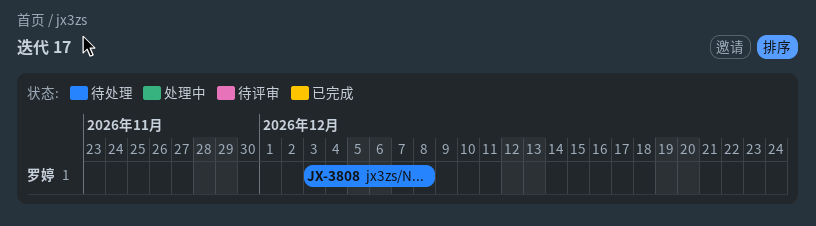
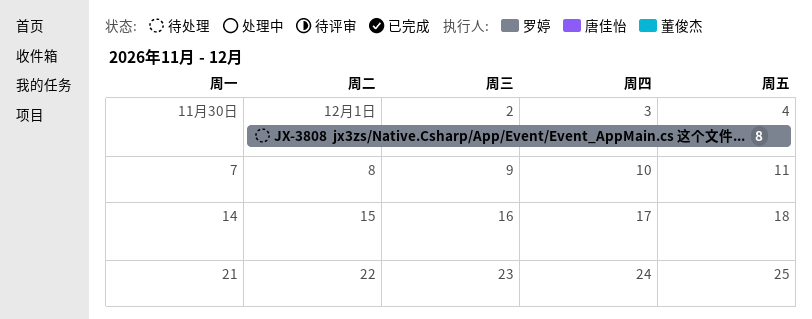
JX-3808, start: Dec 3 -> Dec 1
JX-3808, due: Dec 8 -> Dec 4

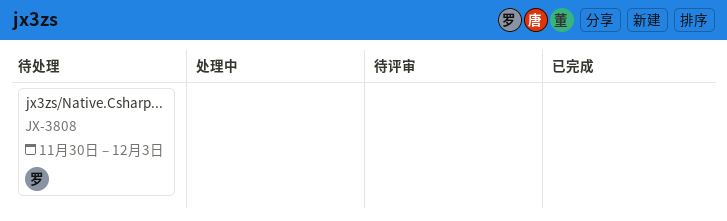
JX-3808, start: Dec 1 -> Nov 30
JX-3808, due: Dec 4 -> Dec 3

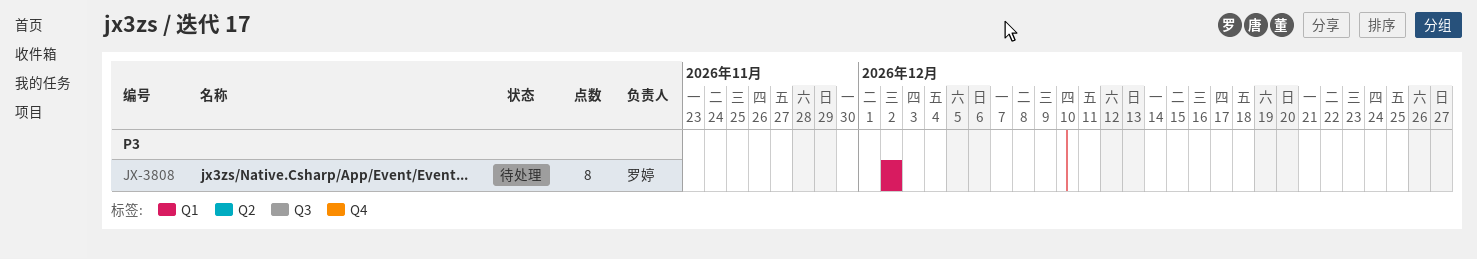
JX-3808, start: Nov 30 -> Dec 2
JX-3808, due: Dec 3 -> Dec 2

